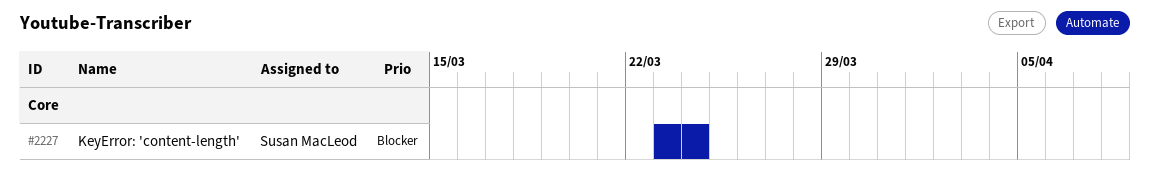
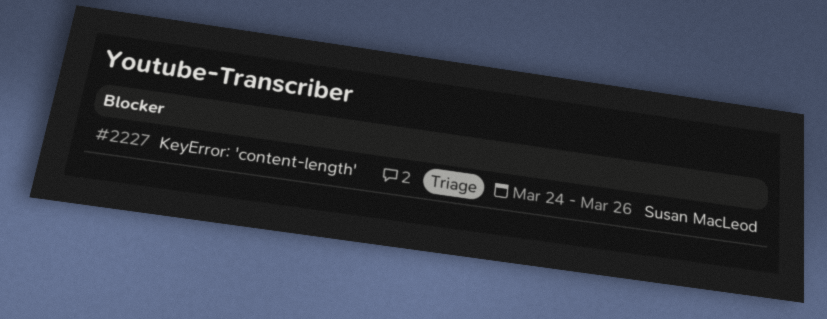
#2227, start: Mar 23 -> Mar 24
#2227, due: Mar 24 -> Mar 26

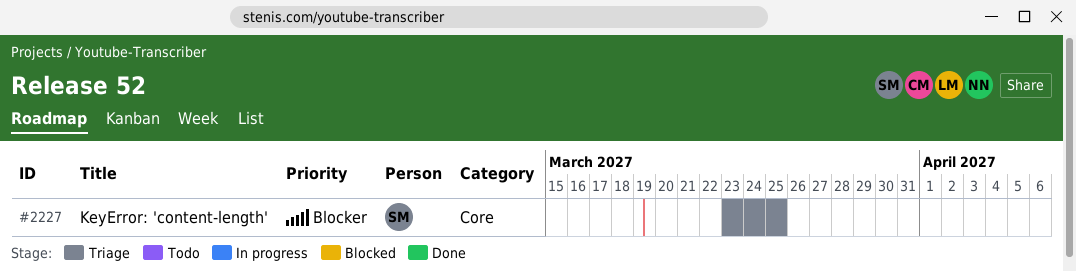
#2227, start: Mar 24 -> Mar 23
#2227, due: Mar 26 -> Mar 25

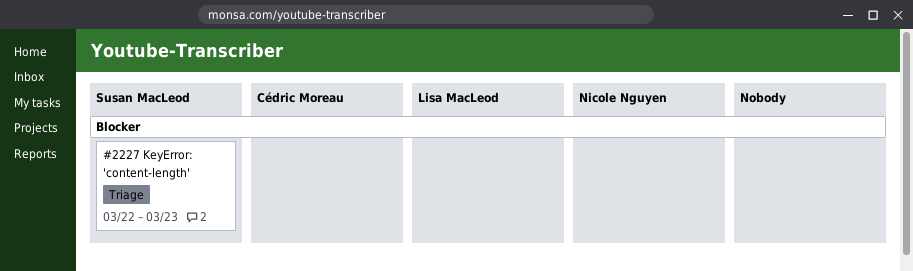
#2227, start: Mar 23 -> Mar 22
#2227, due: Mar 25 -> Mar 23

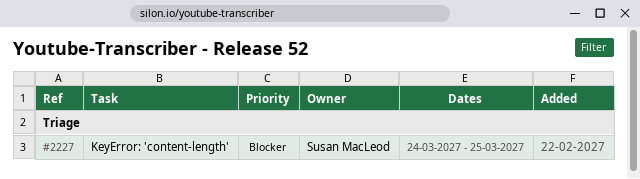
#2227, start: Mar 22 -> Mar 24
#2227, due: Mar 23 -> Mar 25

